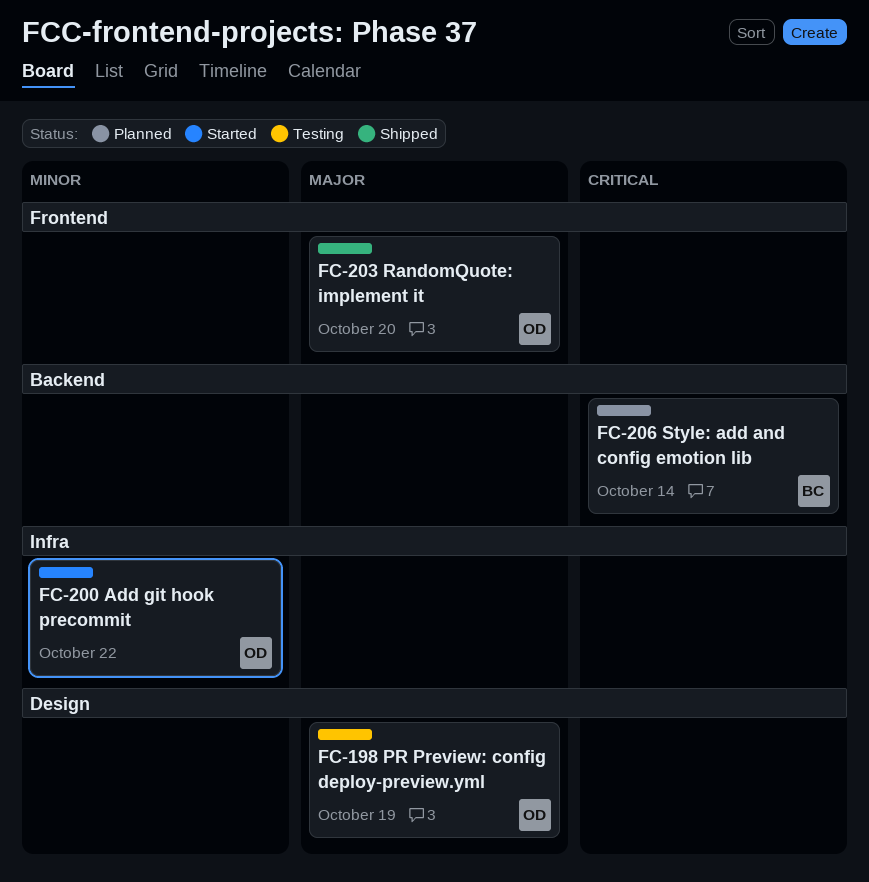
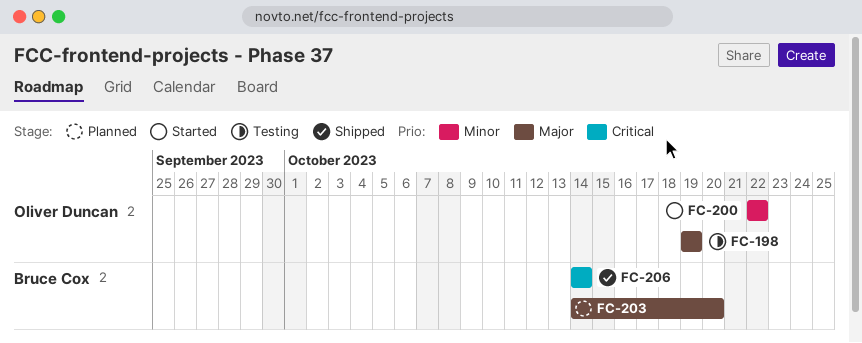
FC-203, status: Shipped -> Planned
FC-203, owner: Oliver Duncan -> Bruce Cox
FC-206, status: Planned -> Shipped

